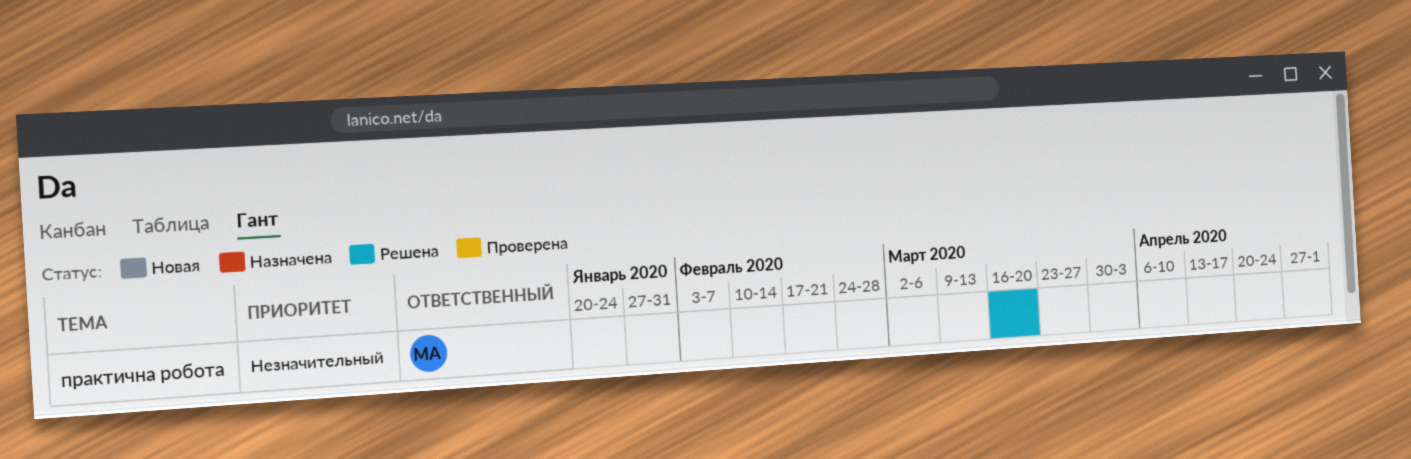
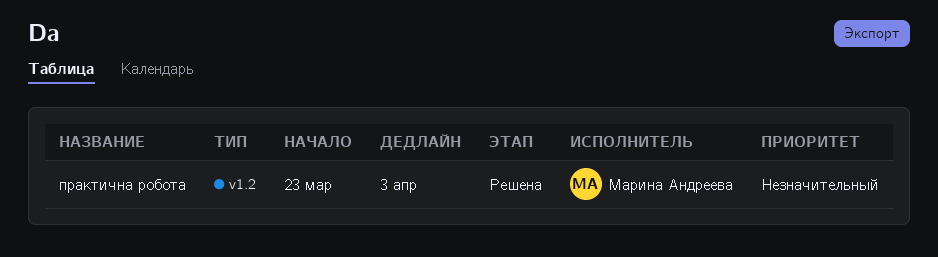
практична робота, start: Mar 16 -> Mar 23
практична робота, due: Mar 20 -> Apr 3

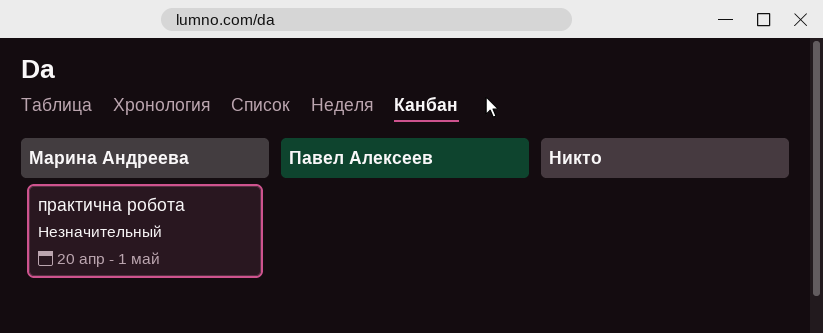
практична робота, start: Mar 23 -> Apr 20
практична робота, due: Apr 3 -> May 1

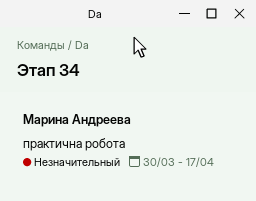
практична робота, start: Apr 20 -> Mar 30
практична робота, due: May 1 -> Apr 17

